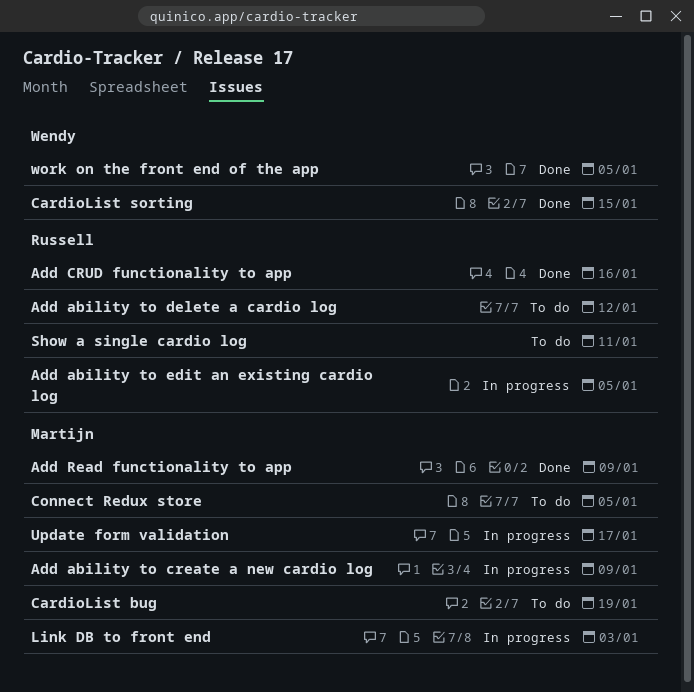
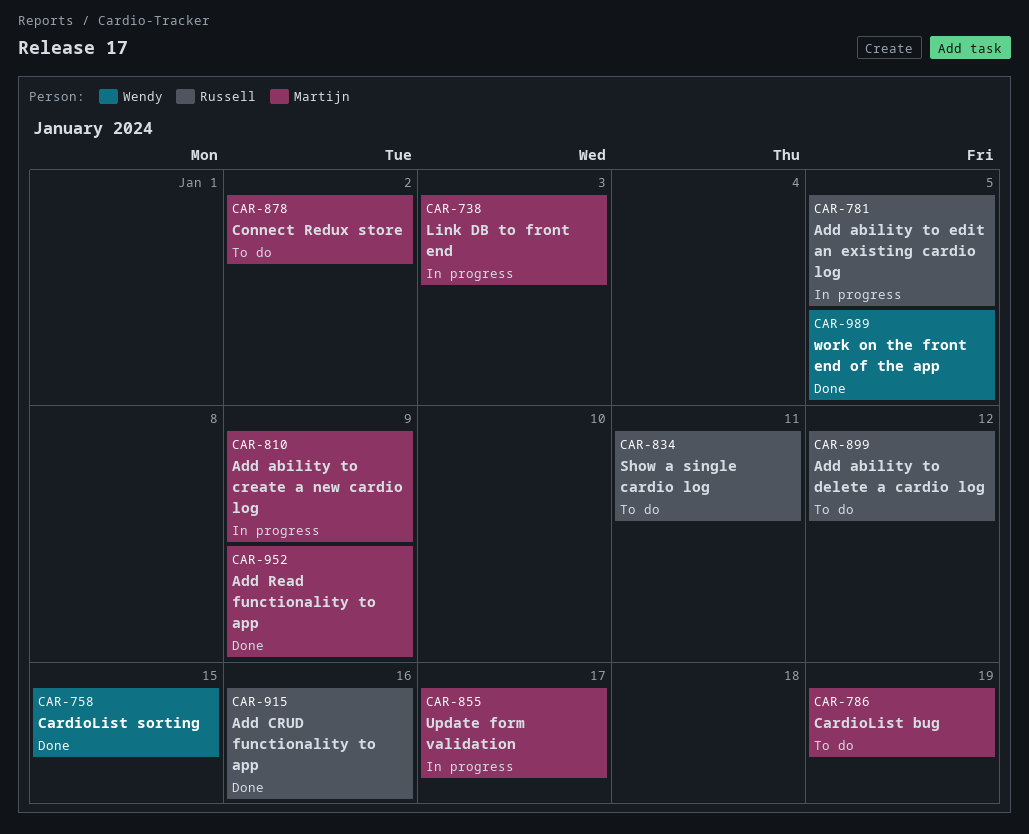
Connect Redux store, due: Jan 5 -> Jan 2

